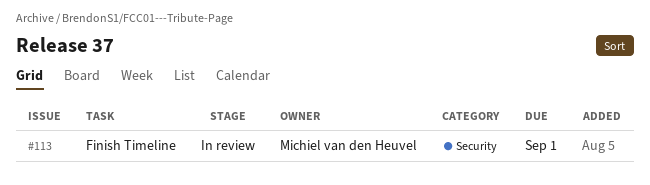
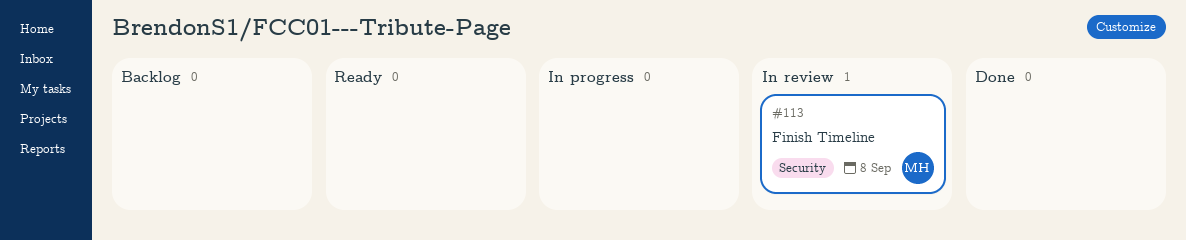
#113, due: Sep 1 -> Sep 8

